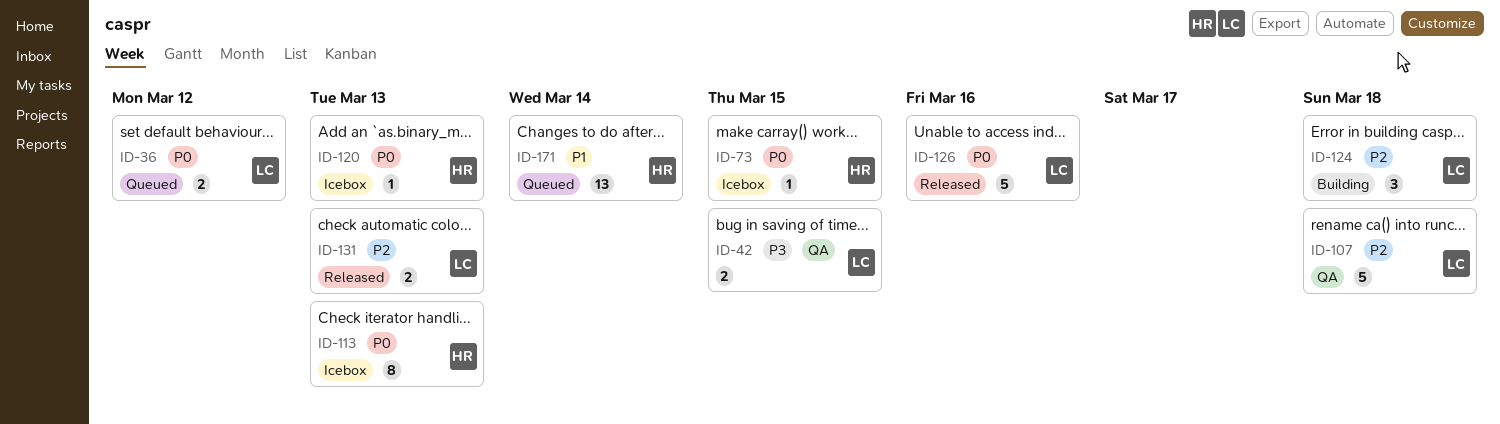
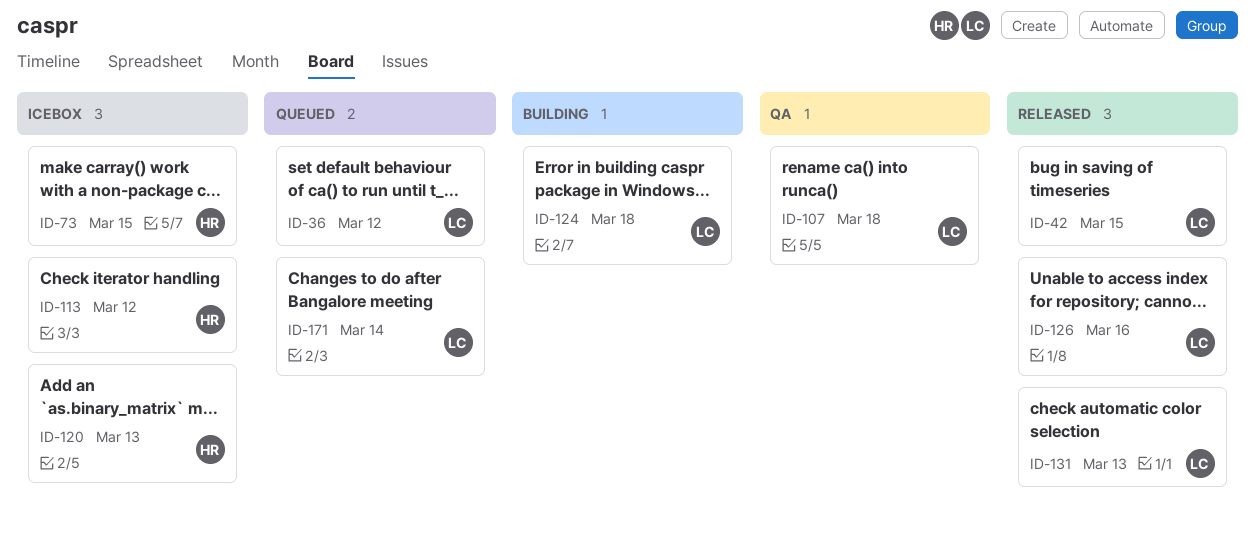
ID-42, status: QA -> Released
ID-113, due: Mar 13 -> Mar 12
ID-171, owner: HR -> LC

